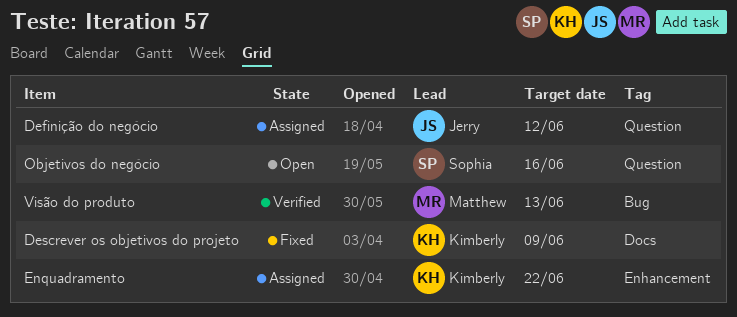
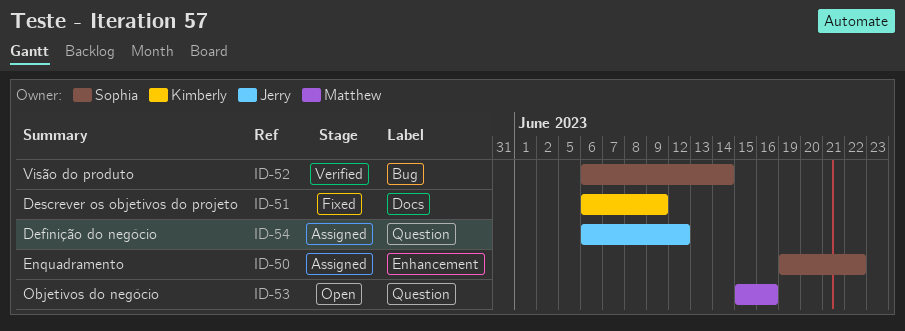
Enquadramento, owner: Kimberly -> Sophia
Objetivos do negócio, owner: Sophia -> Matthew
Visão do produto, owner: Matthew -> Sophia
Visão do produto, due: Jun 13 -> Jun 14

